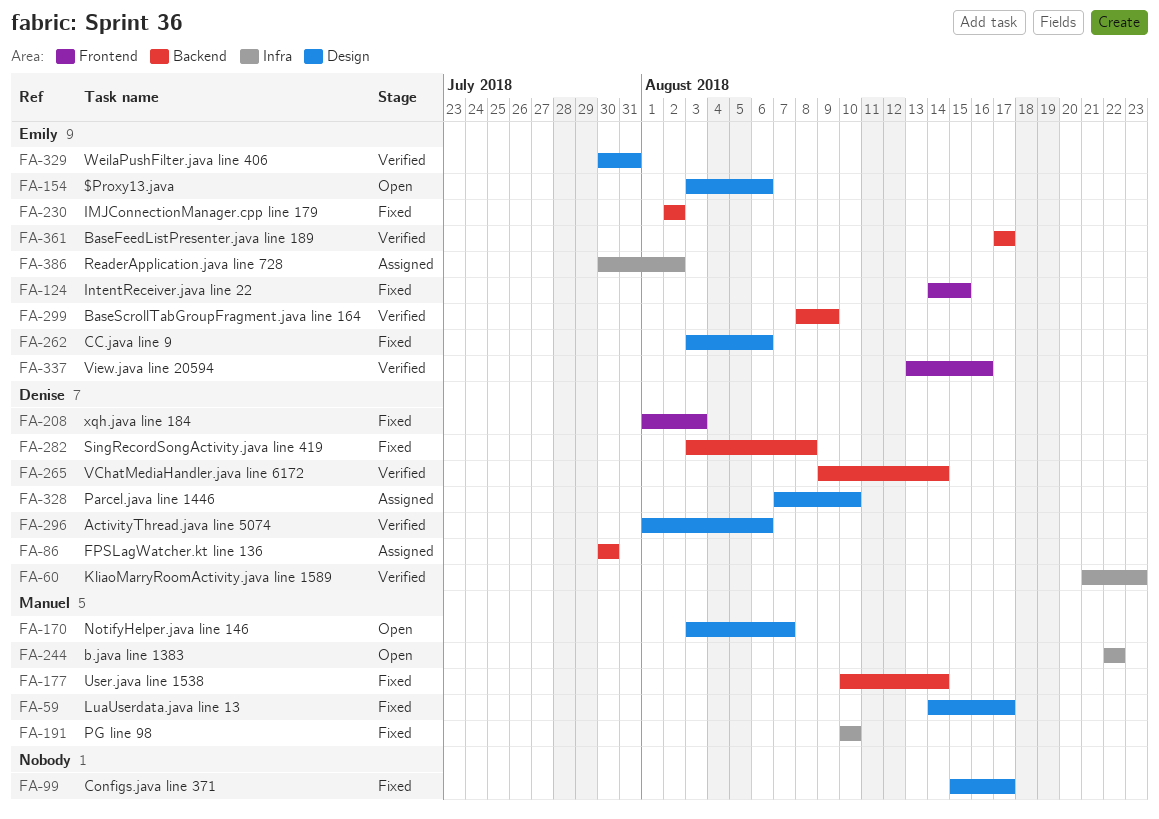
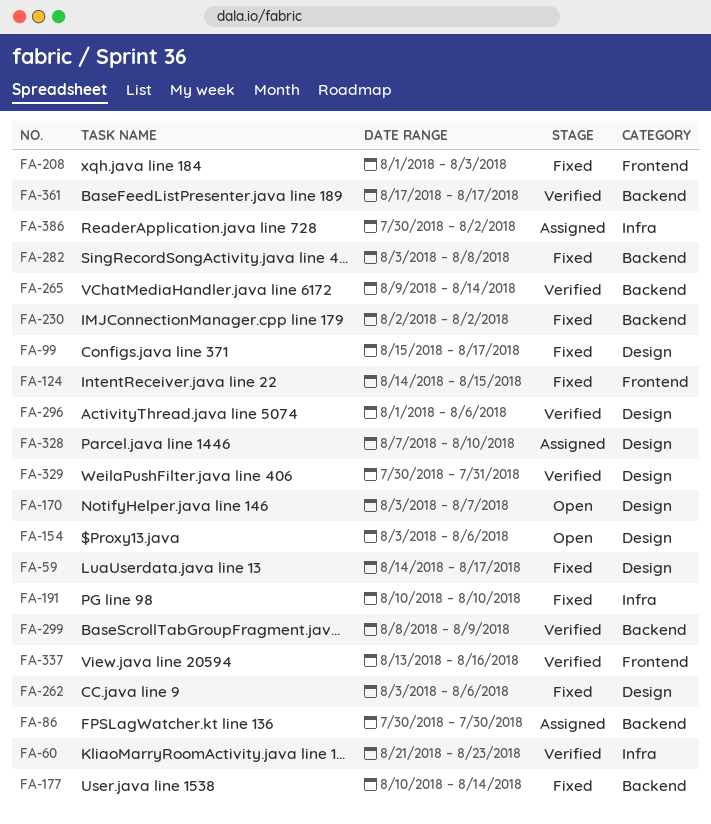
FA-244: present -> none

